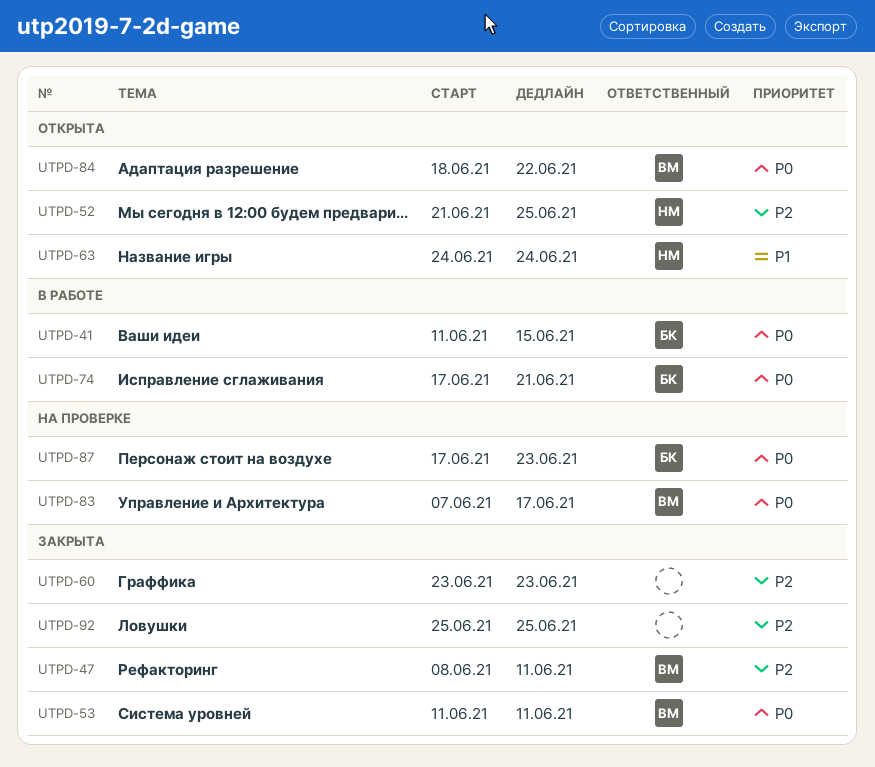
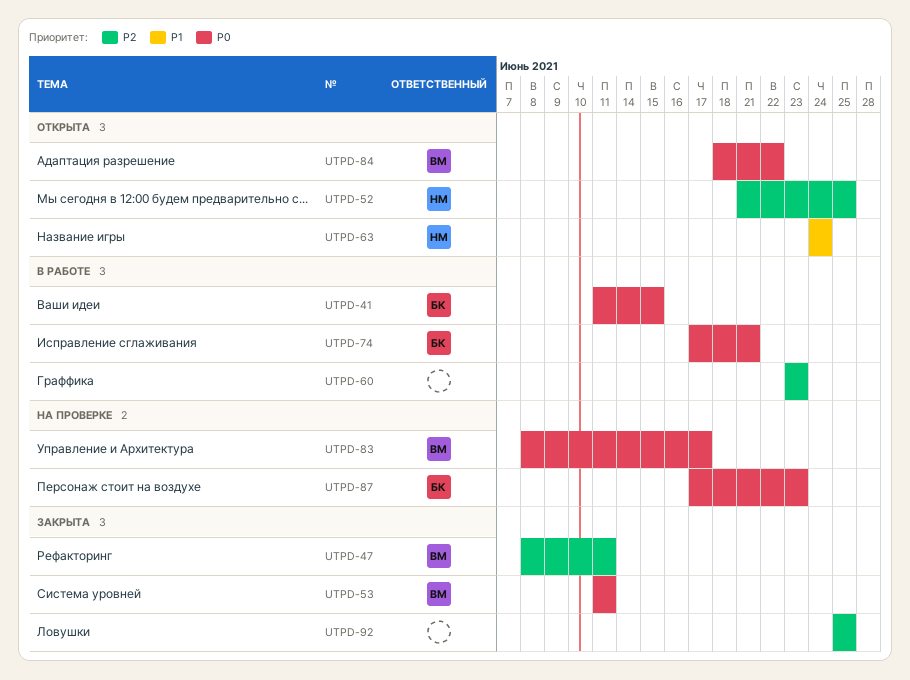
UTPD-60, status: Закрыта -> В работе
UTPD-83, start: Jun 7 -> Jun 8

